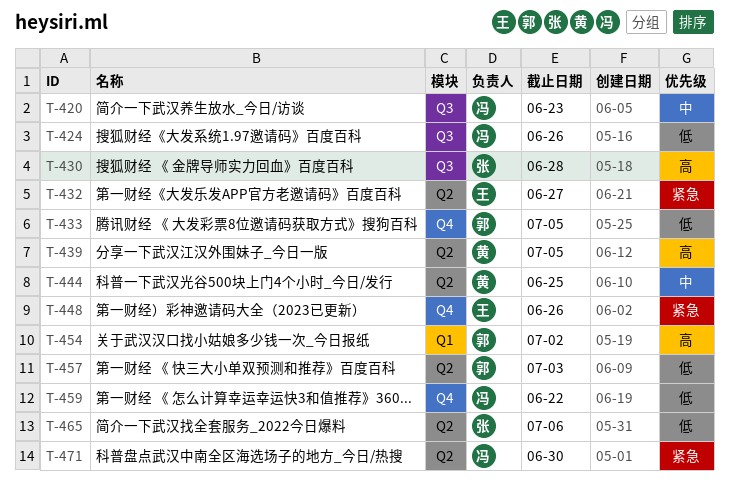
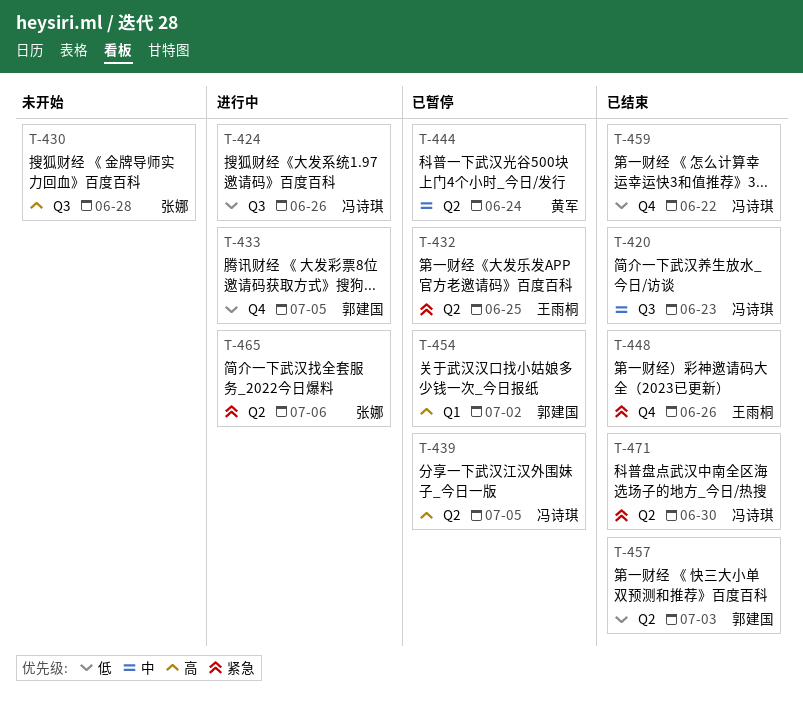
T-432, due: Jun 27 -> Jun 25
T-439, owner: 黄军 -> 冯诗琪
T-444, due: Jun 25 -> Jun 24
T-465, priority: 低 -> 紧急

